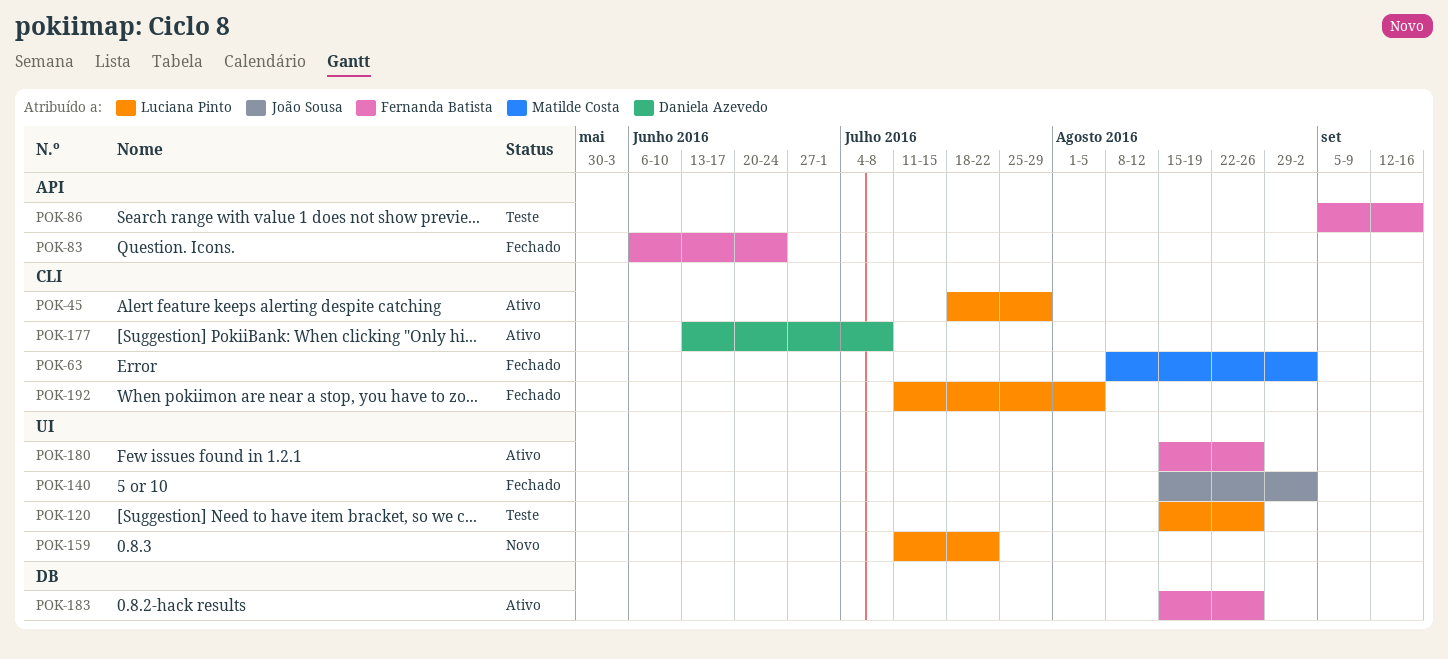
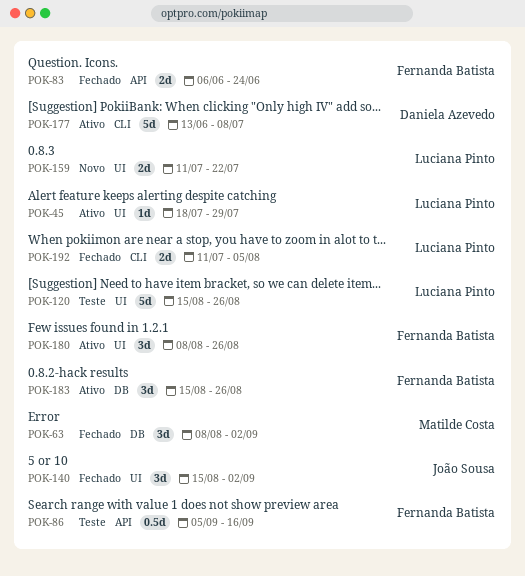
POK-45, label: CLI -> UI
POK-63, label: CLI -> DB
POK-180, start: Aug 15 -> Aug 8

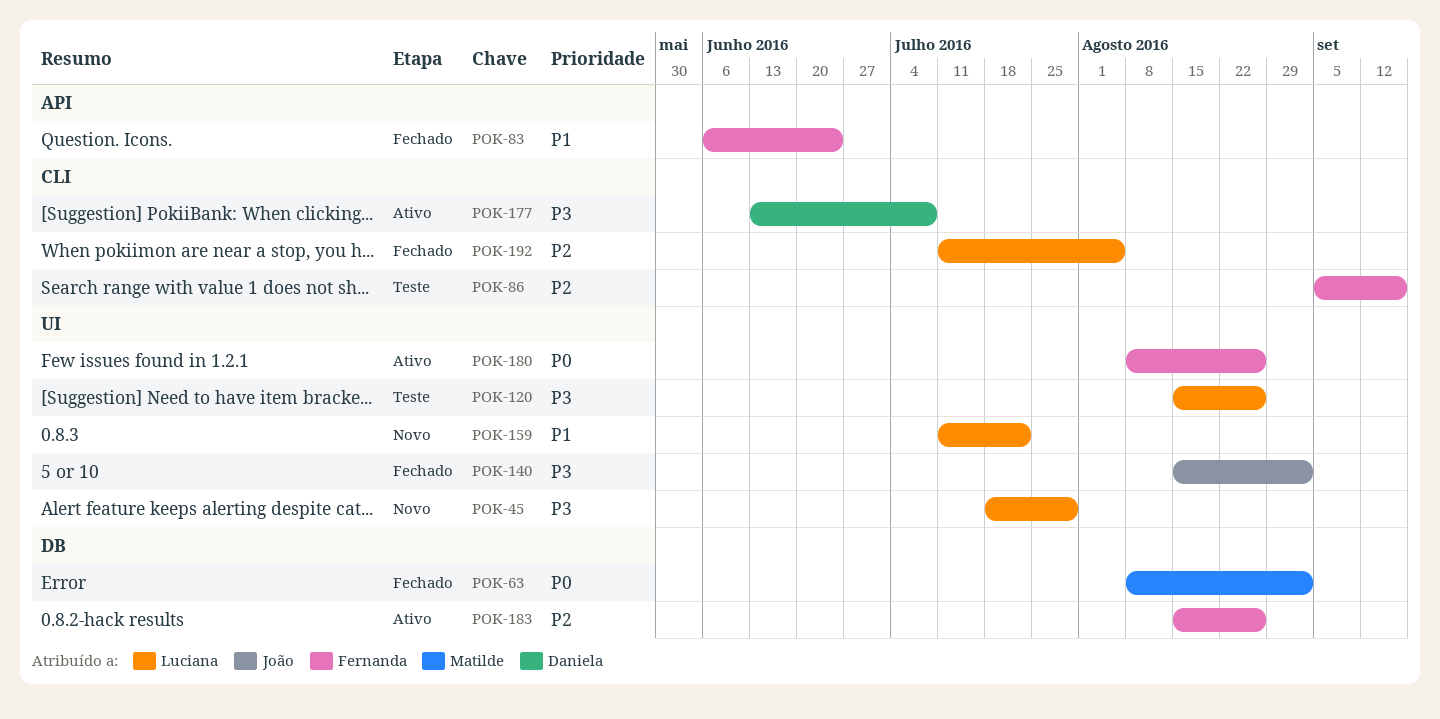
POK-45, status: Ativo -> Novo
POK-86, label: API -> CLI

